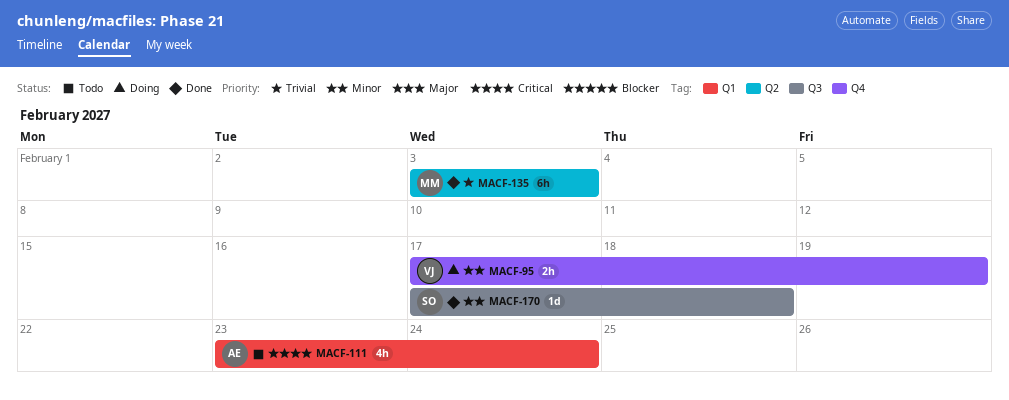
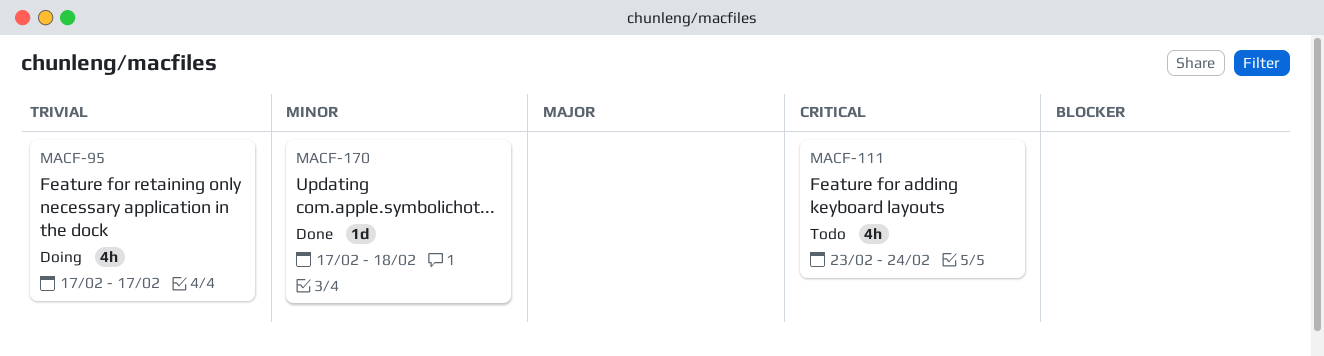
MACF-95, priority: Minor -> Trivial
MACF-95, estimate: 2h -> 4h
MACF-95, due: Feb 19 -> Feb 17
MACF-135: present -> none

